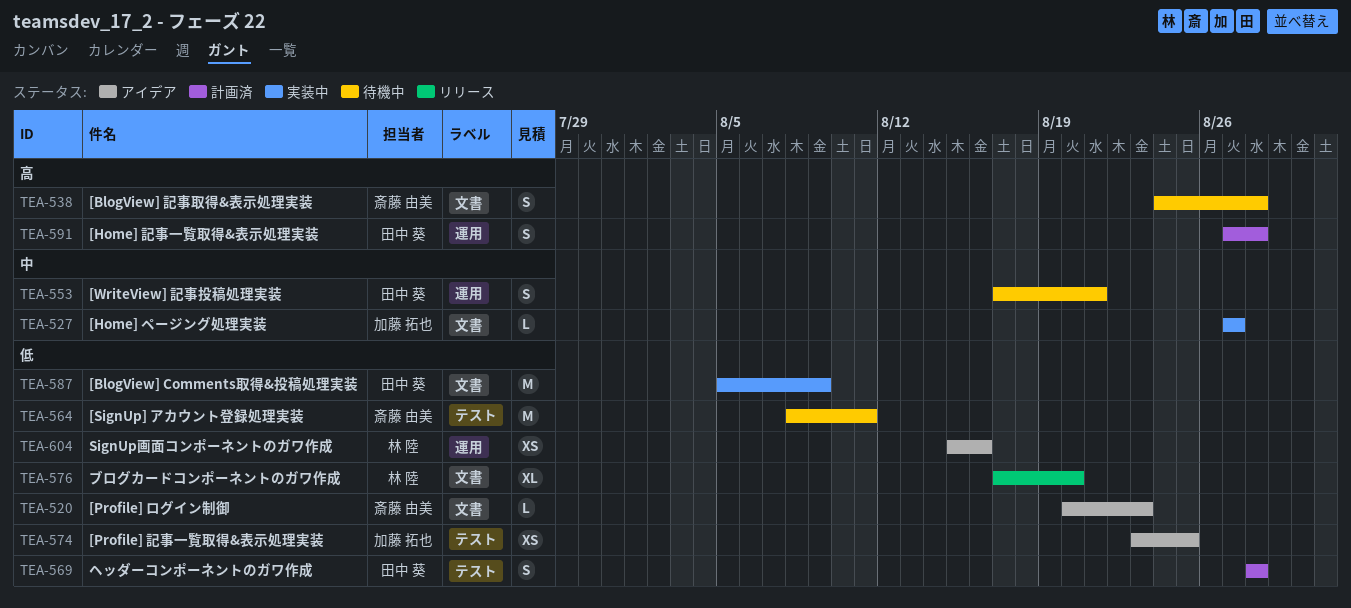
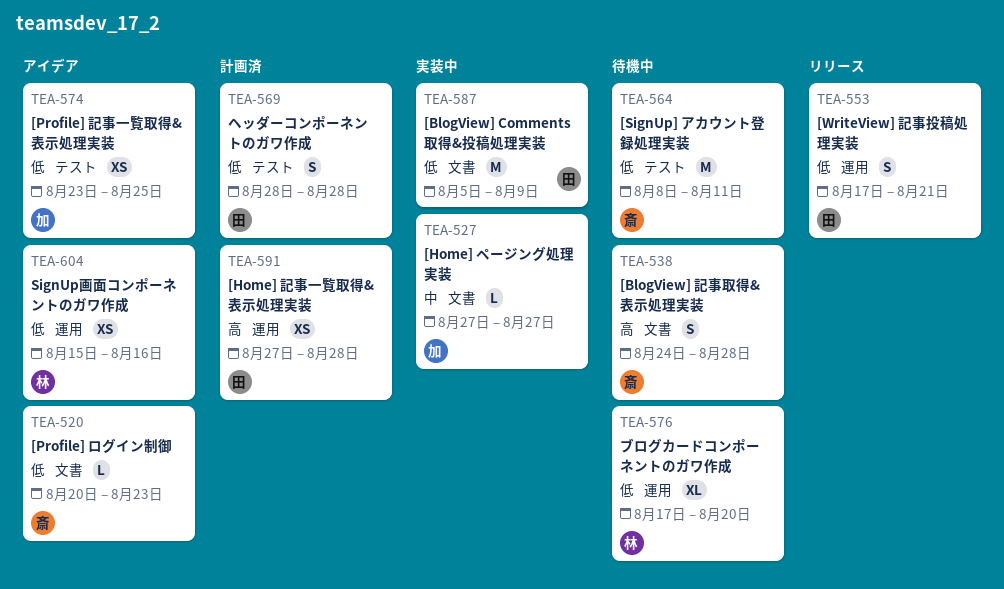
TEA-553, status: 待機中 -> リリース
TEA-553, priority: 中 -> 低
TEA-576, status: リリース -> 待機中
TEA-576, label: 文書 -> 運用
TEA-591, estimate: S -> XS

